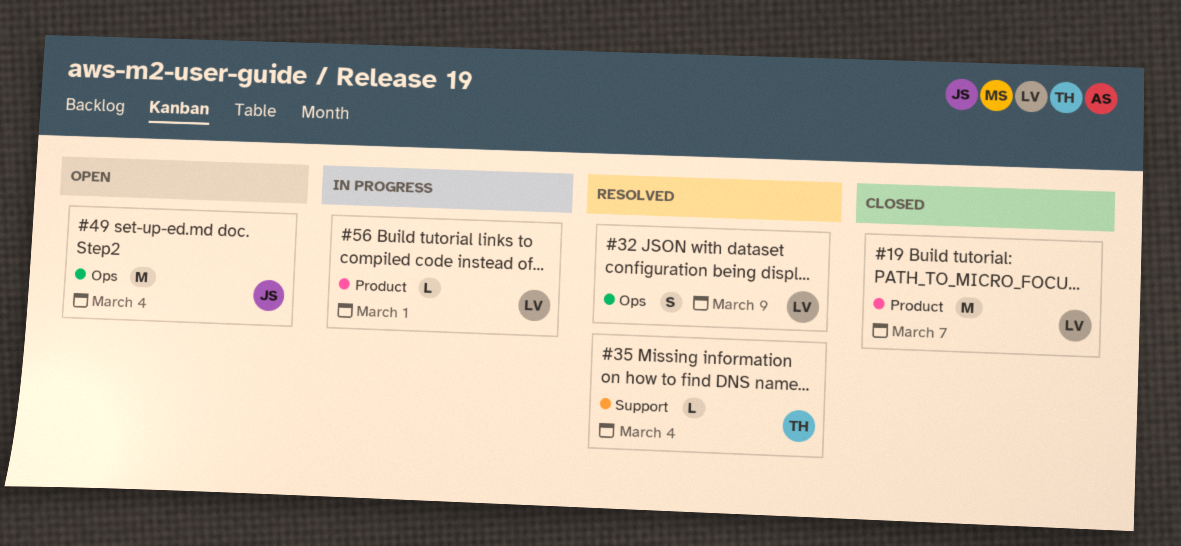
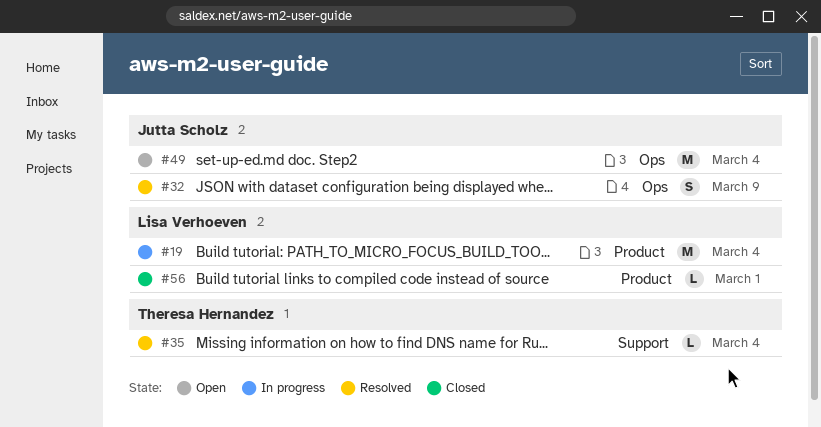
#19, status: Closed -> In progress
#19, due: Mar 7 -> Mar 4
#32, owner: Lisa Verhoeven -> Jutta Scholz
#56, status: In progress -> Closed

